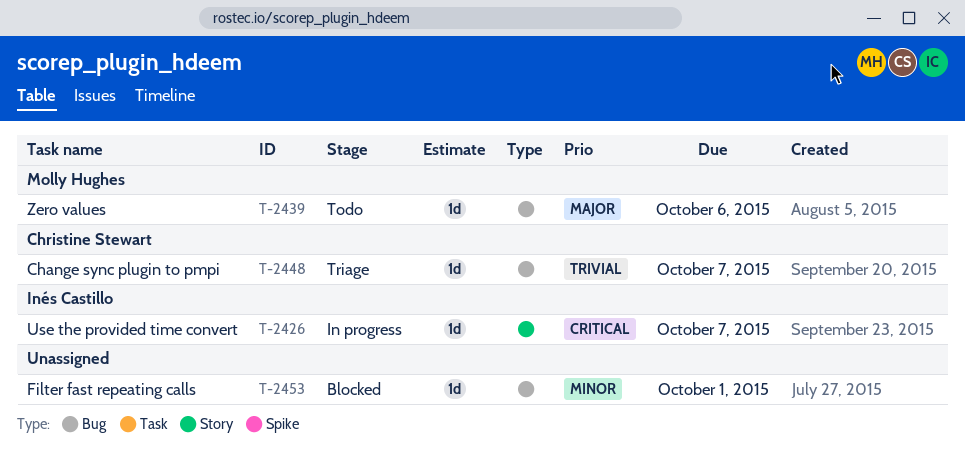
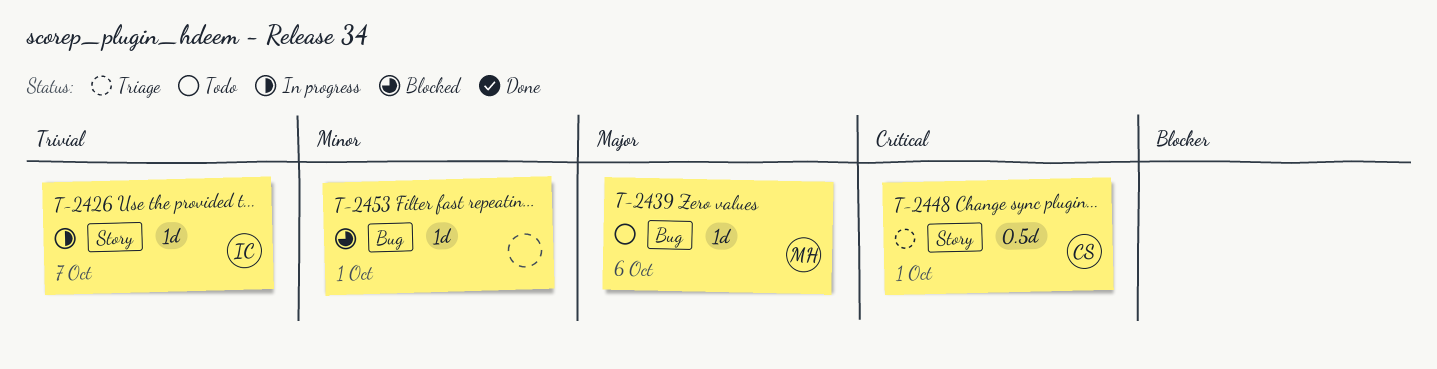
T-2426, priority: Critical -> Trivial
T-2448, priority: Trivial -> Critical
T-2448, label: Bug -> Story
T-2448, estimate: 1d -> 0.5d
T-2448, due: Oct 7 -> Oct 1

